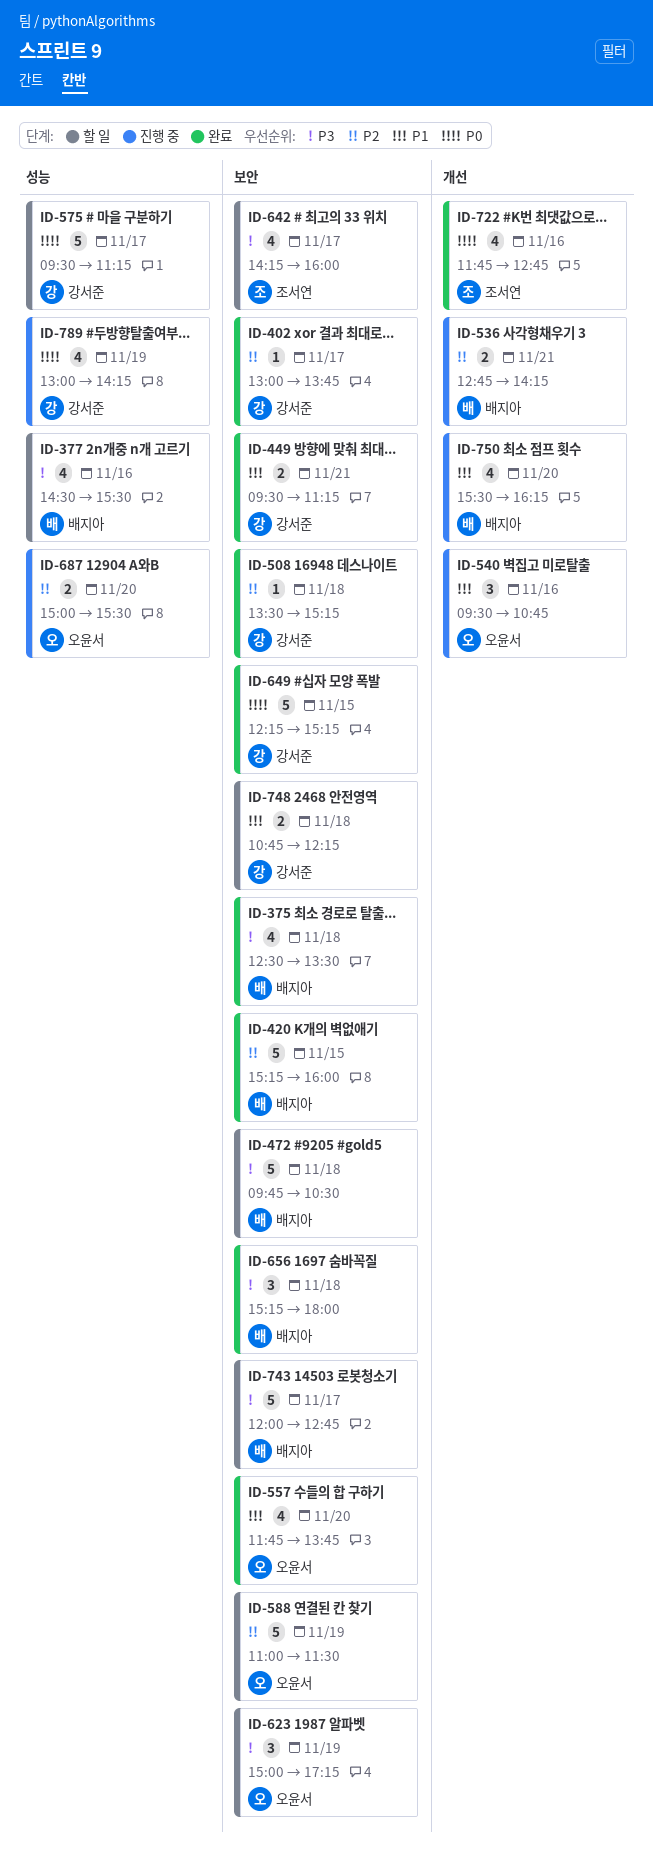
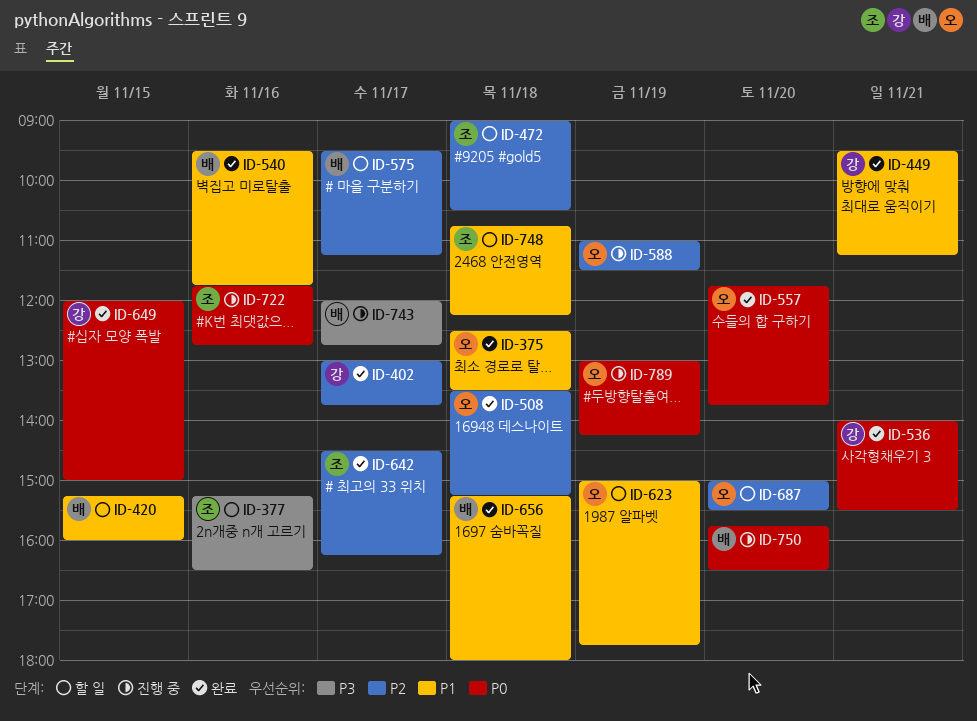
ID-375, owner: 배지아 -> 오윤서
ID-375, priority: P3 -> P1
ID-377, owner: 배지아 -> 조서연
ID-377, begins: 14:30 -> 15:15
ID-377, ends: 15:30 -> 16:30
ID-420, status: 완료 -> 할 일
ID-420, priority: P2 -> P1
ID-472, owner: 배지아 -> 조서연
ID-472, priority: P3 -> P2
ID-472, begins: 09:45 -> 09:00
ID-508, owner: 강서준 -> 오윤서
ID-536, status: 진행 중 -> 완료
ID-536, owner: 배지아 -> 강서준
ID-536, priority: P2 -> P0
ID-536, begins: 12:45 -> 14:00
ID-536, ends: 14:15 -> 15:30
ID-540, status: 진행 중 -> 완료
ID-540, owner: 오윤서 -> 배지아
ID-540, ends: 10:45 -> 11:45
ID-557, priority: P1 -> P0
ID-575, owner: 강서준 -> 배지아
ID-575, priority: P0 -> P2
ID-588, status: 할 일 -> 진행 중
ID-623, priority: P3 -> P1
ID-623, ends: 17:15 -> 17:45
ID-642, status: 할 일 -> 완료
ID-642, priority: P3 -> P2
ID-642, begins: 14:15 -> 14:30
ID-642, ends: 16:00 -> 16:15
ID-649, begins: 12:15 -> 12:00
ID-649, ends: 15:15 -> 15:00
ID-656, priority: P3 -> P1
ID-687, status: 진행 중 -> 할 일
ID-722, status: 완료 -> 진행 중
ID-743, status: 할 일 -> 진행 중
ID-748, owner: 강서준 -> 조서연
ID-750, priority: P1 -> P0
ID-750, begins: 15:30 -> 15:45
ID-750, ends: 16:15 -> 16:30
ID-789, owner: 강서준 -> 오윤서

